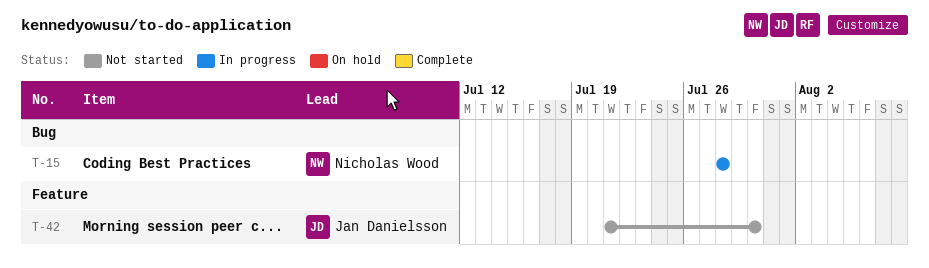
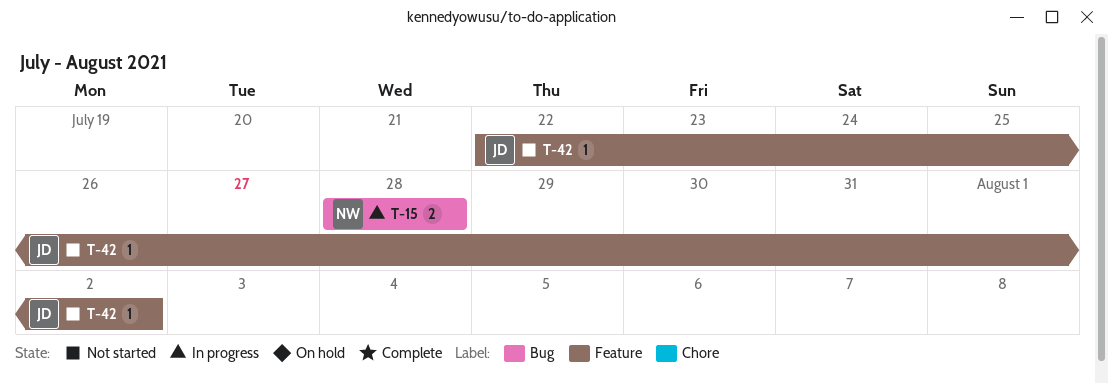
T-42, start: Jul 21 -> Jul 22
T-42, due: Jul 30 -> Aug 2

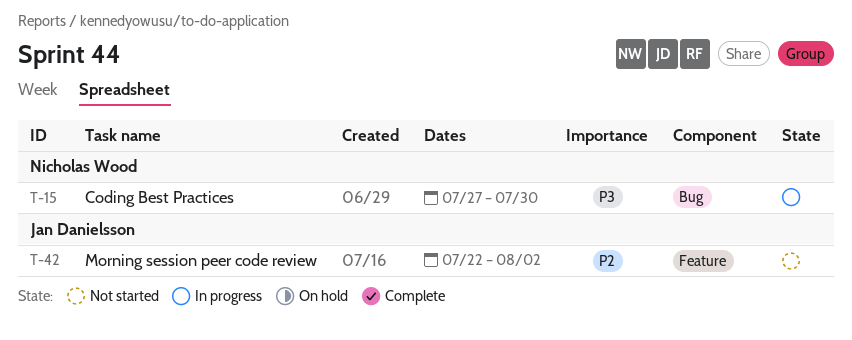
T-15, start: Jul 28 -> Jul 27
T-15, due: Jul 28 -> Jul 30

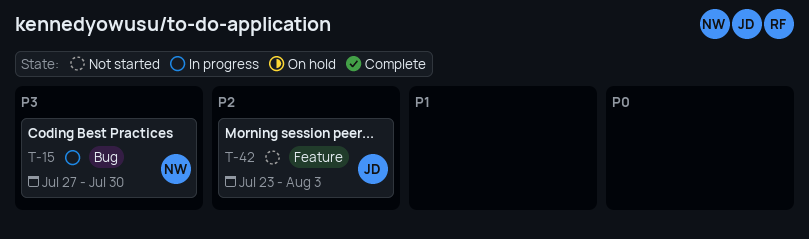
T-42, start: Jul 22 -> Jul 23
T-42, due: Aug 2 -> Aug 3

